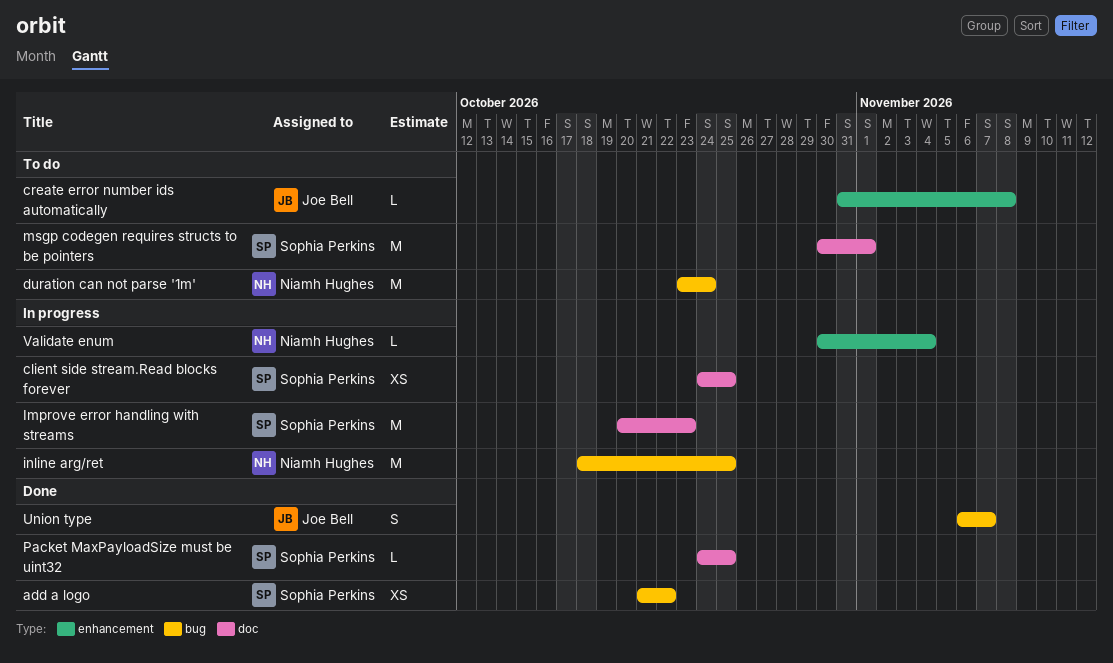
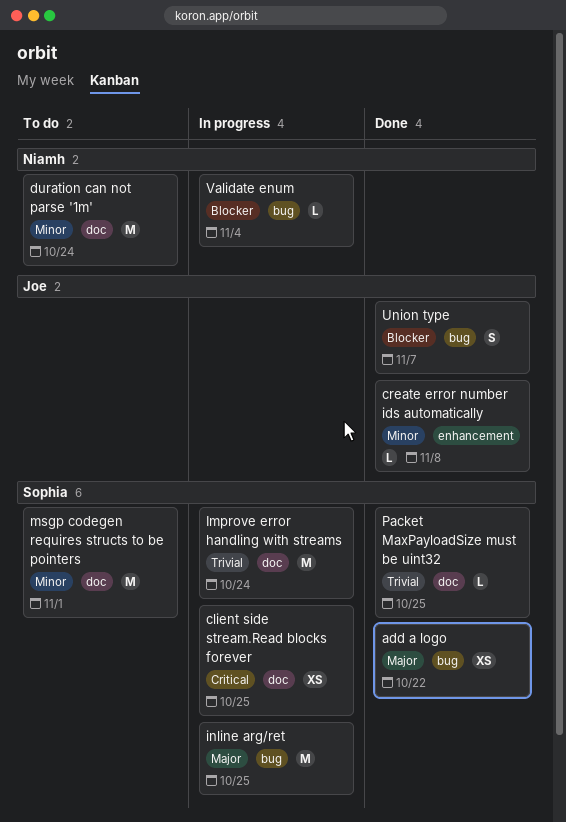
create error number ids automatically, status: To do -> Done
duration can not parse '1m', label: bug -> doc
Improve error handling with streams, due: Oct 23 -> Oct 24
inline arg/ret, owner: Niamh Hughes -> Sophia Perkins
Validate enum, label: enhancement -> bug

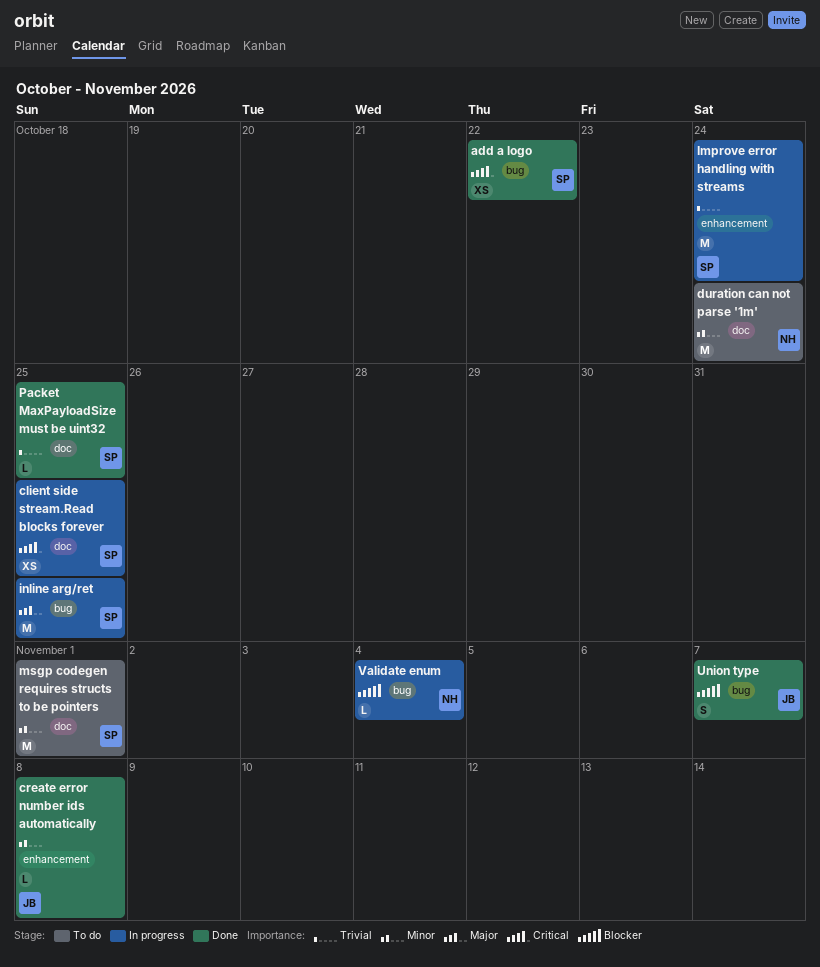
add a logo, priority: Major -> Critical
Improve error handling with streams, label: doc -> enhancement

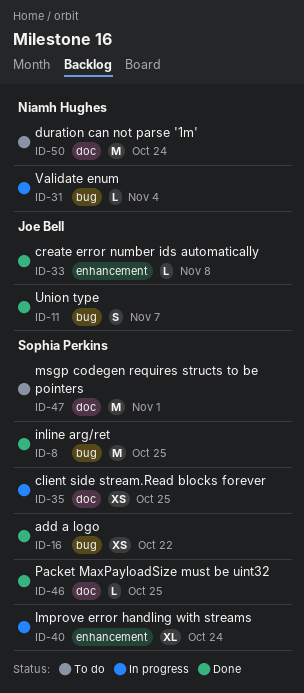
Improve error handling with streams, estimate: M -> XL
inline arg/ret, status: In progress -> Done

